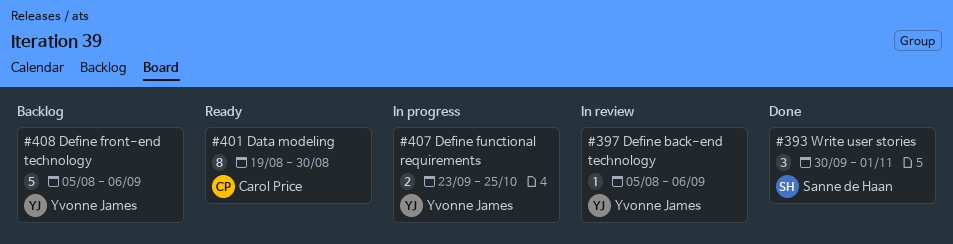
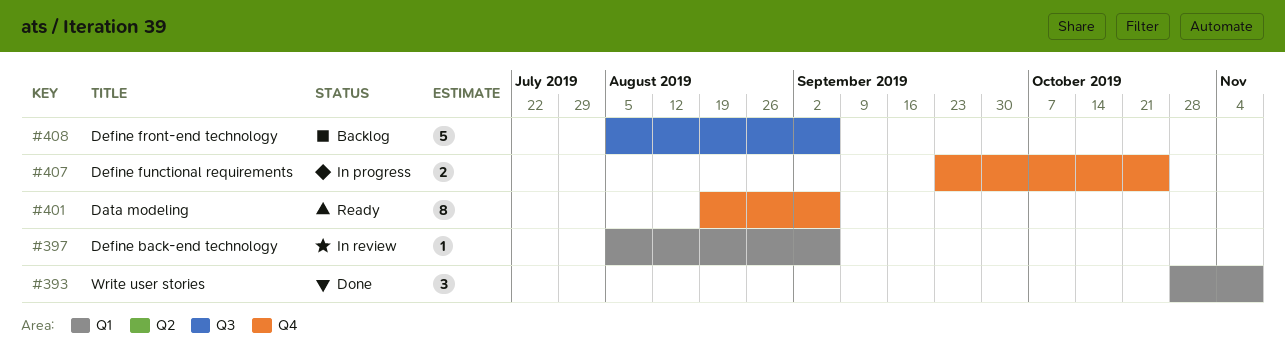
#393, start: Sep 30 -> Oct 28
#393, due: Nov 1 -> Nov 8
#401, due: Aug 30 -> Sep 6

